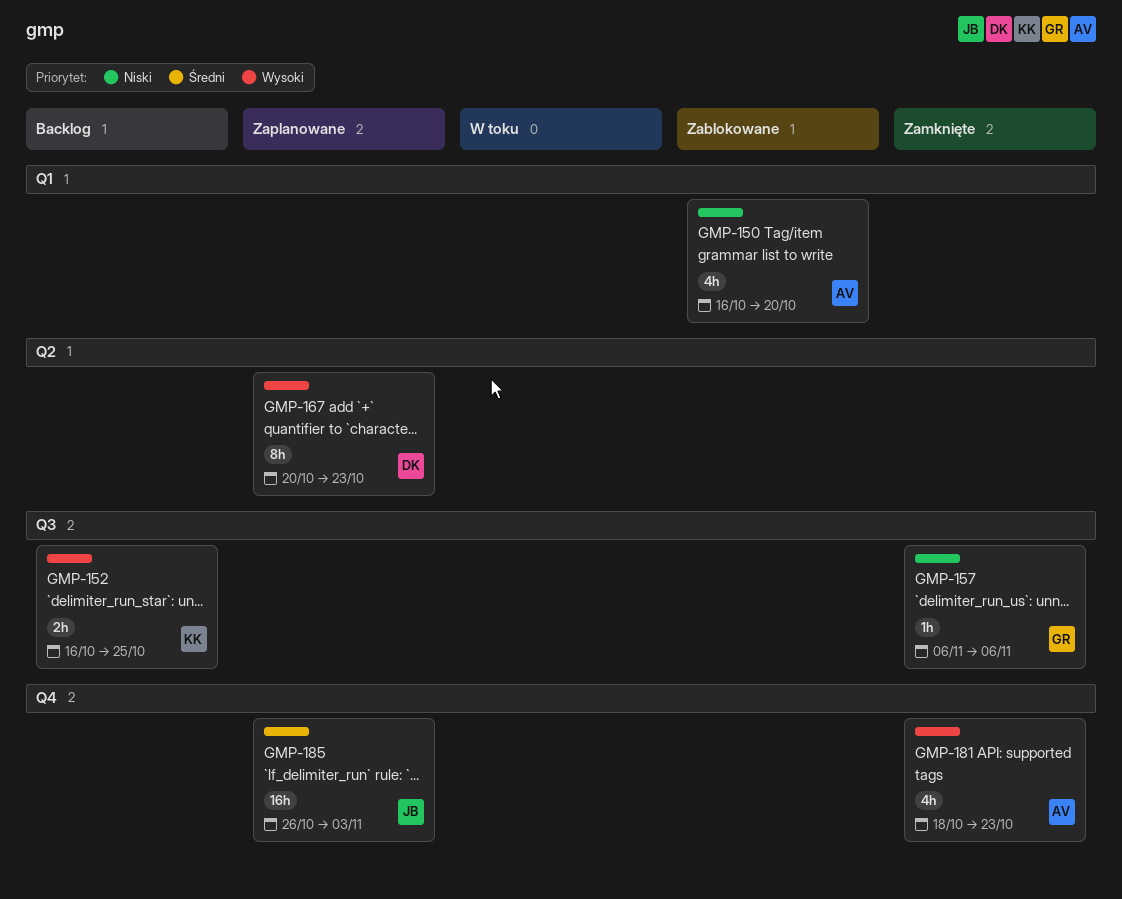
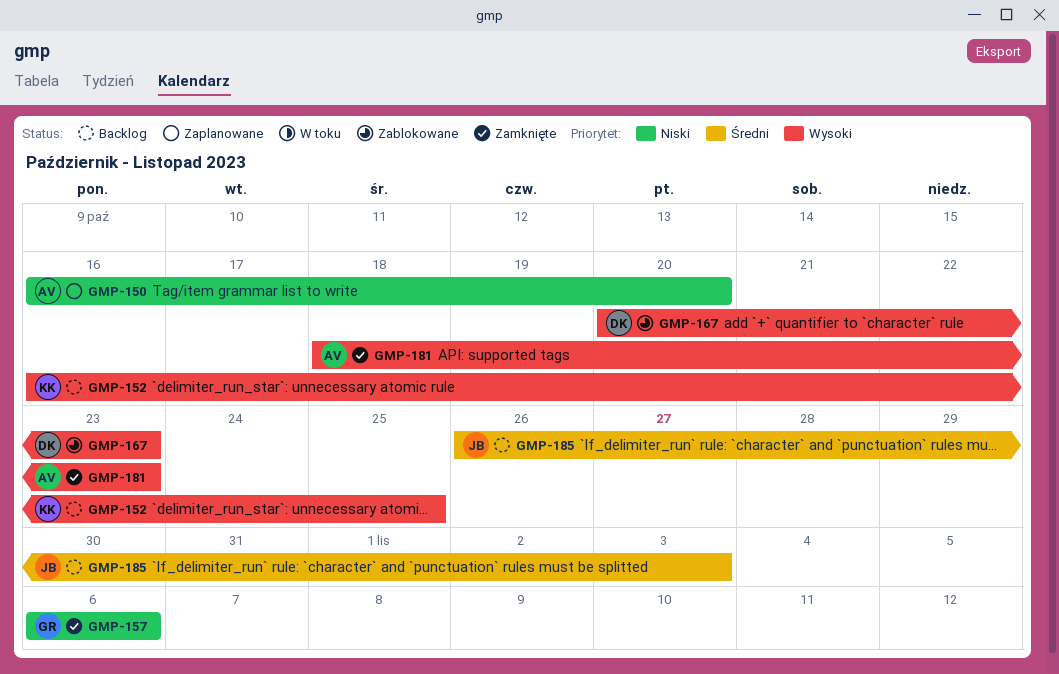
GMP-150, status: Zablokowane -> Zaplanowane
GMP-167, status: Zaplanowane -> Zablokowane
GMP-185, status: Zaplanowane -> Backlog

